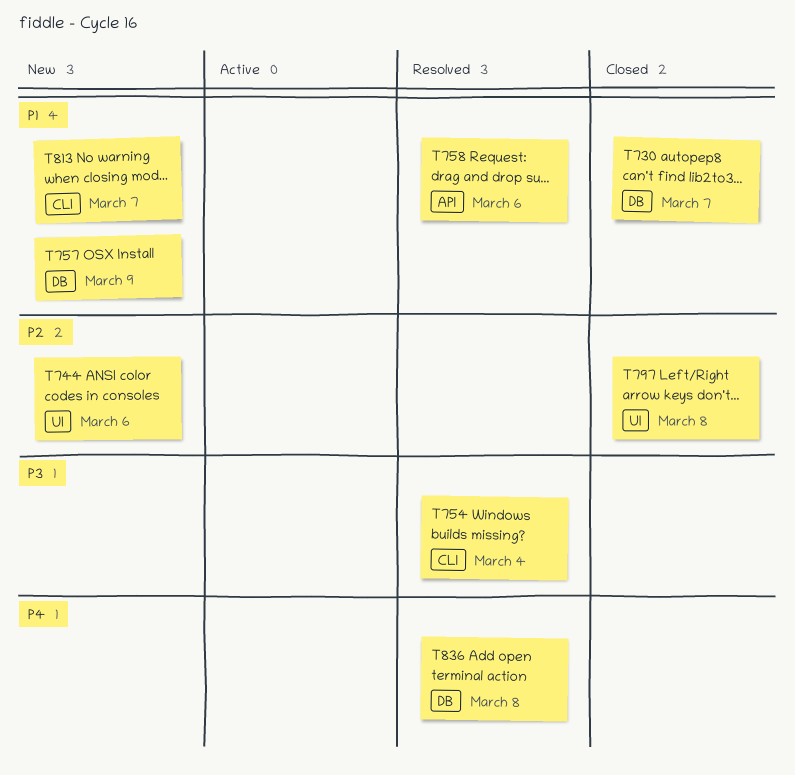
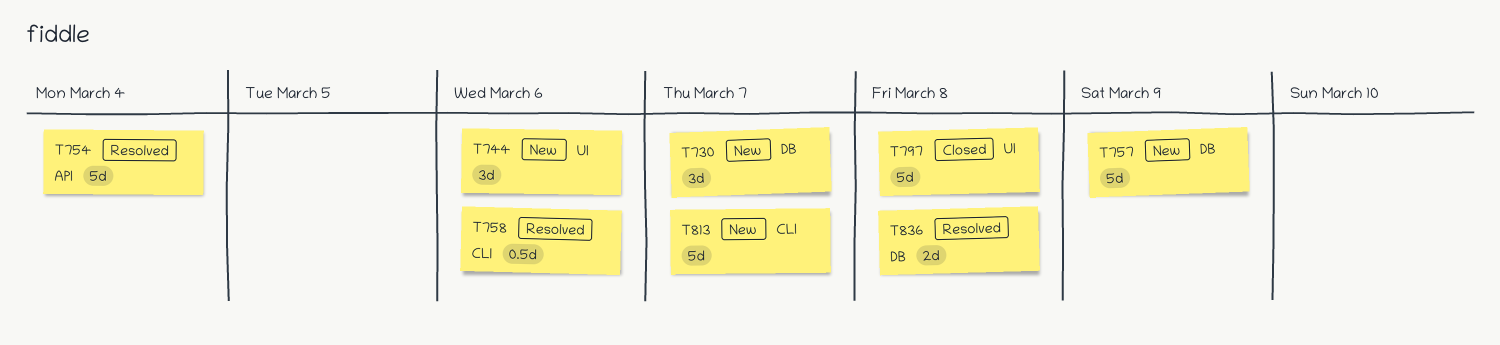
T730, status: Closed -> New
T754, label: CLI -> API
T758, label: API -> CLI

